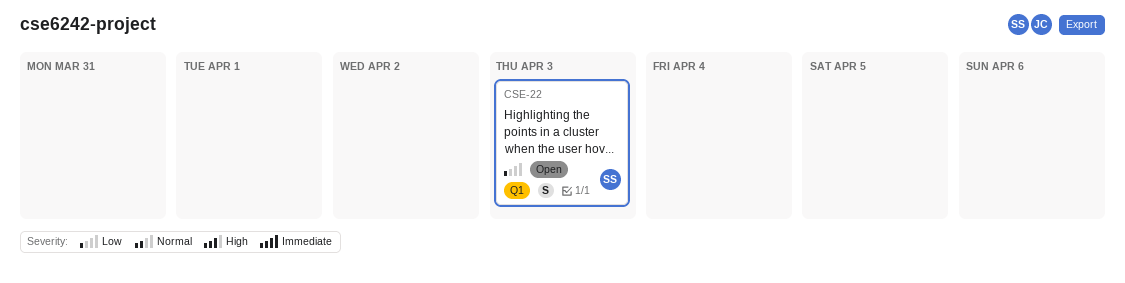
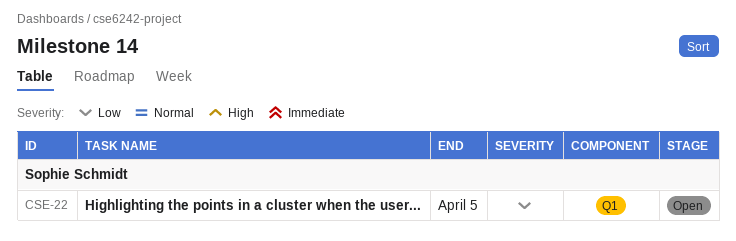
CSE-22, due: Apr 3 -> Apr 5

